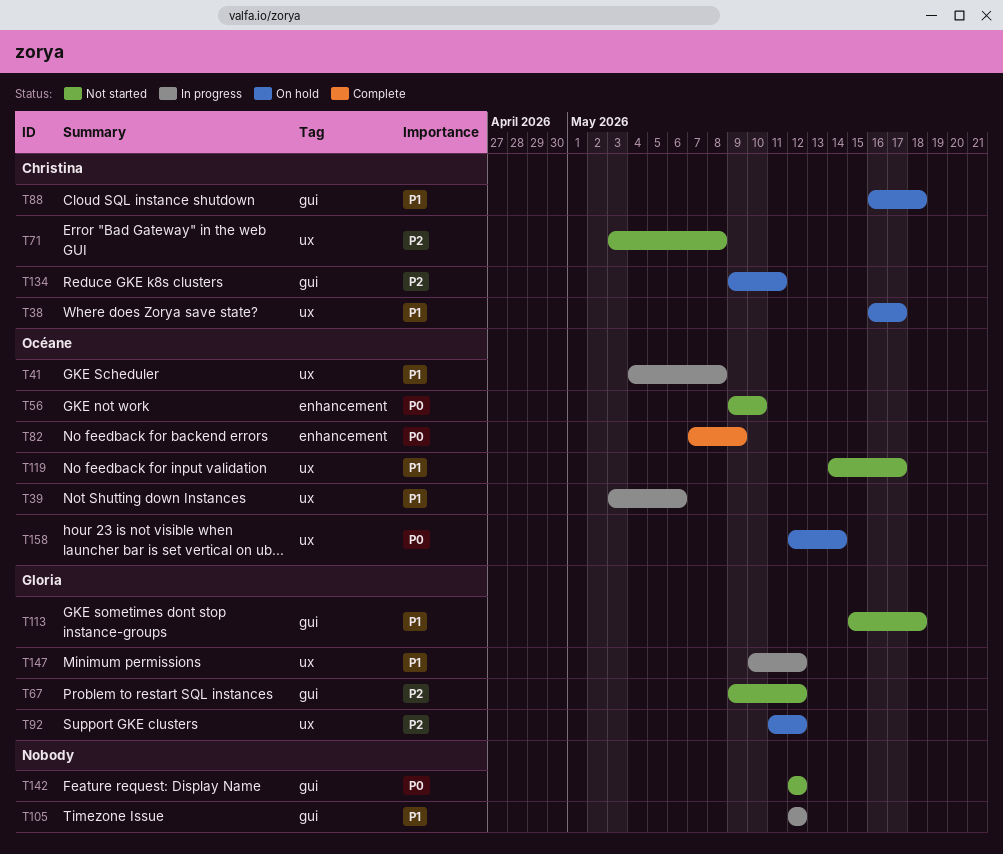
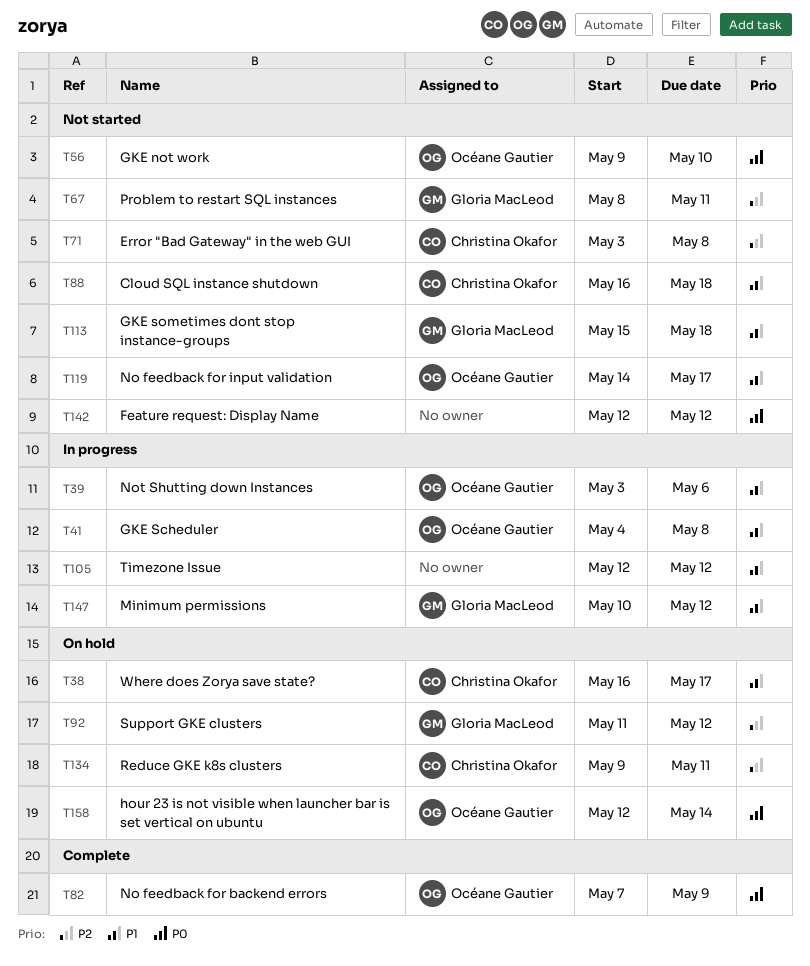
T67, start: May 9 -> May 8
T67, due: May 12 -> May 11
T88, status: On hold -> Not started

